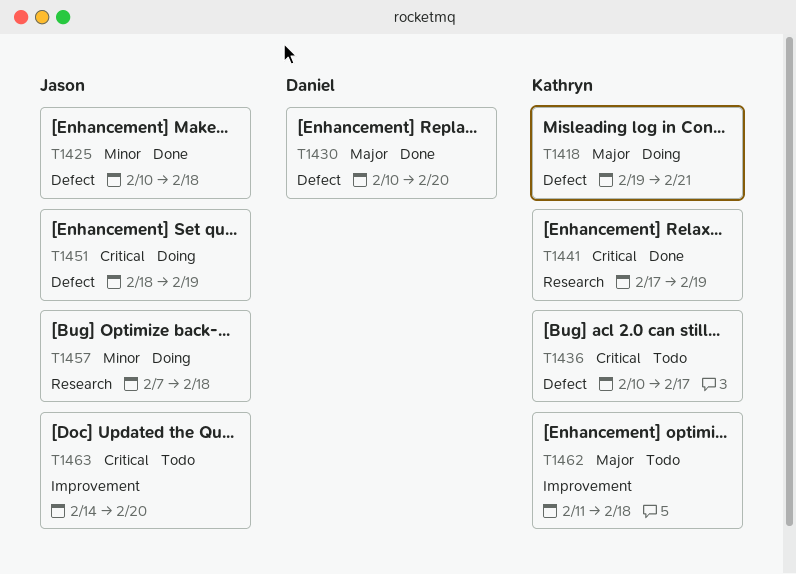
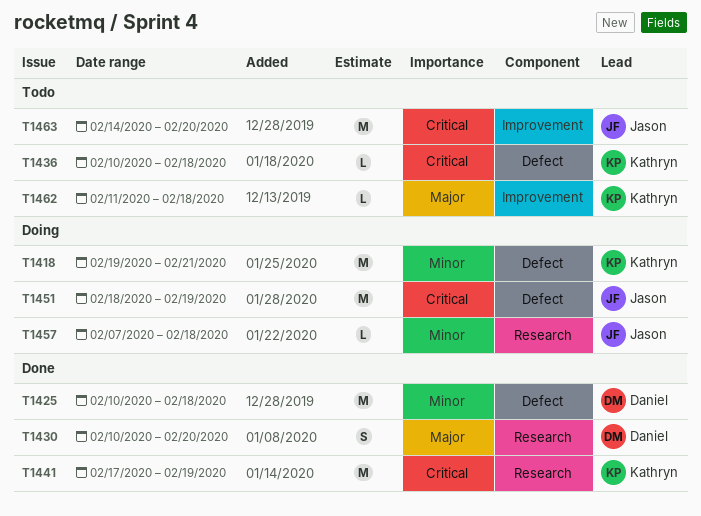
T1418, priority: Major -> Minor
T1425, owner: Jason -> Daniel
T1430, label: Defect -> Research
T1436, due: Feb 17 -> Feb 18

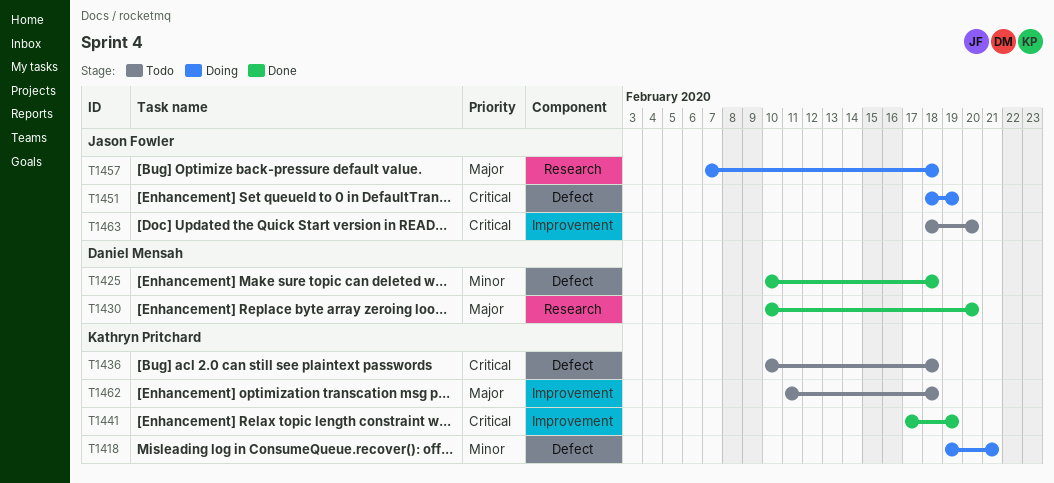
T1441, label: Research -> Improvement
T1457, priority: Minor -> Major
T1463, start: Feb 14 -> Feb 18

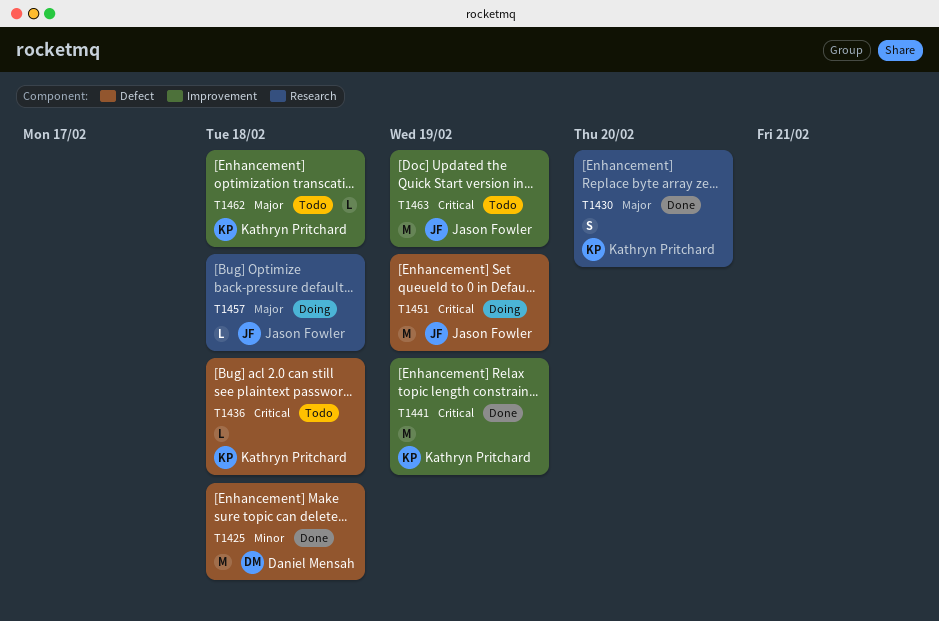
T1418: present -> none
T1430, owner: Daniel Mensah -> Kathryn Pritchard
T1463, due: Feb 20 -> Feb 19

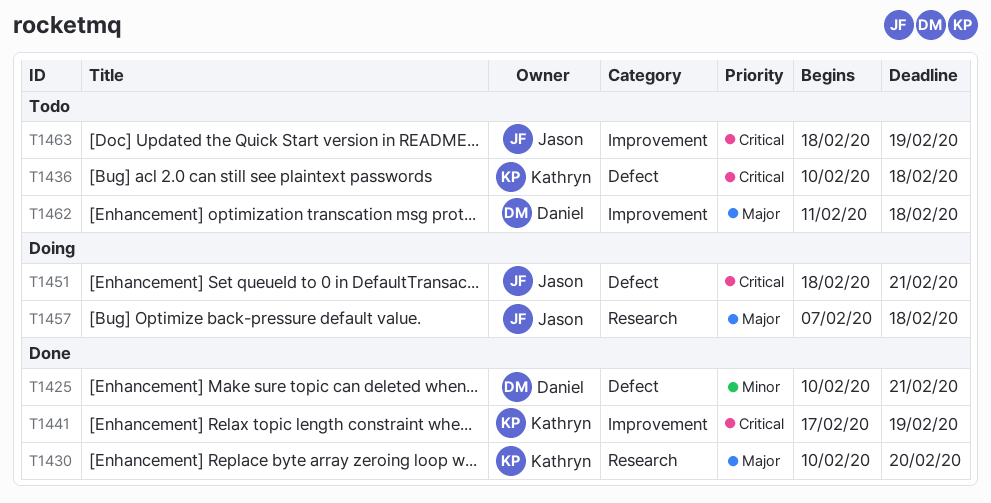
T1425, due: Feb 18 -> Feb 21
T1451, due: Feb 19 -> Feb 21
T1462, owner: Kathryn Pritchard -> Daniel Mensah

